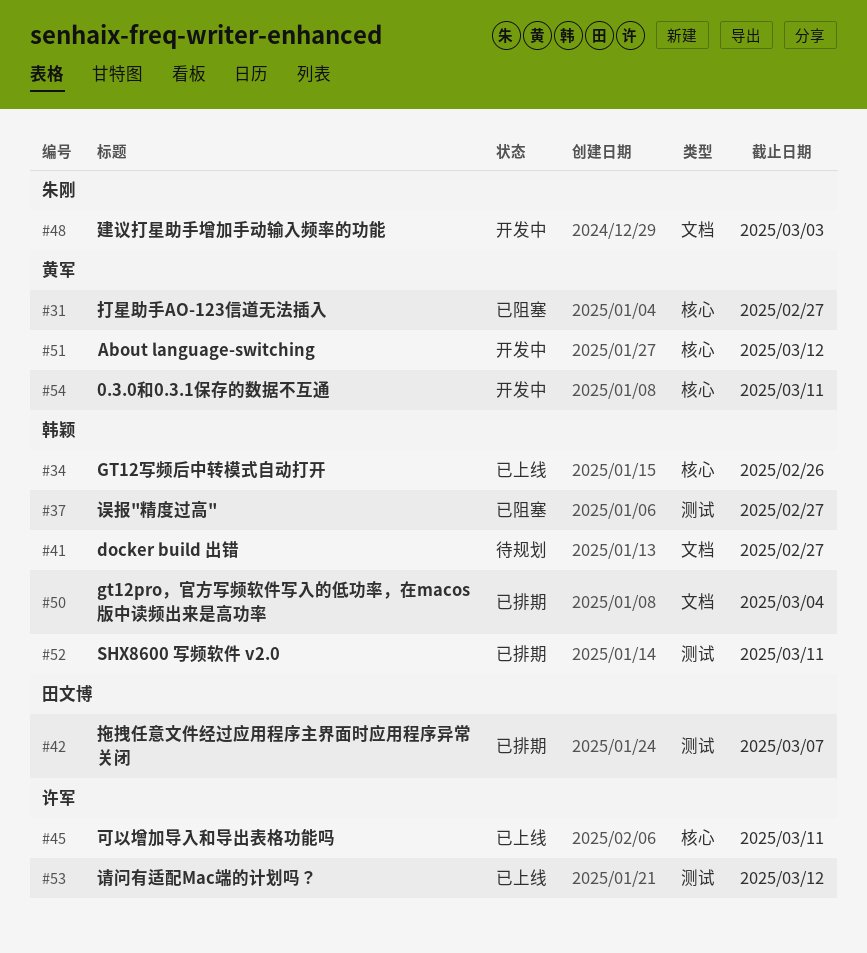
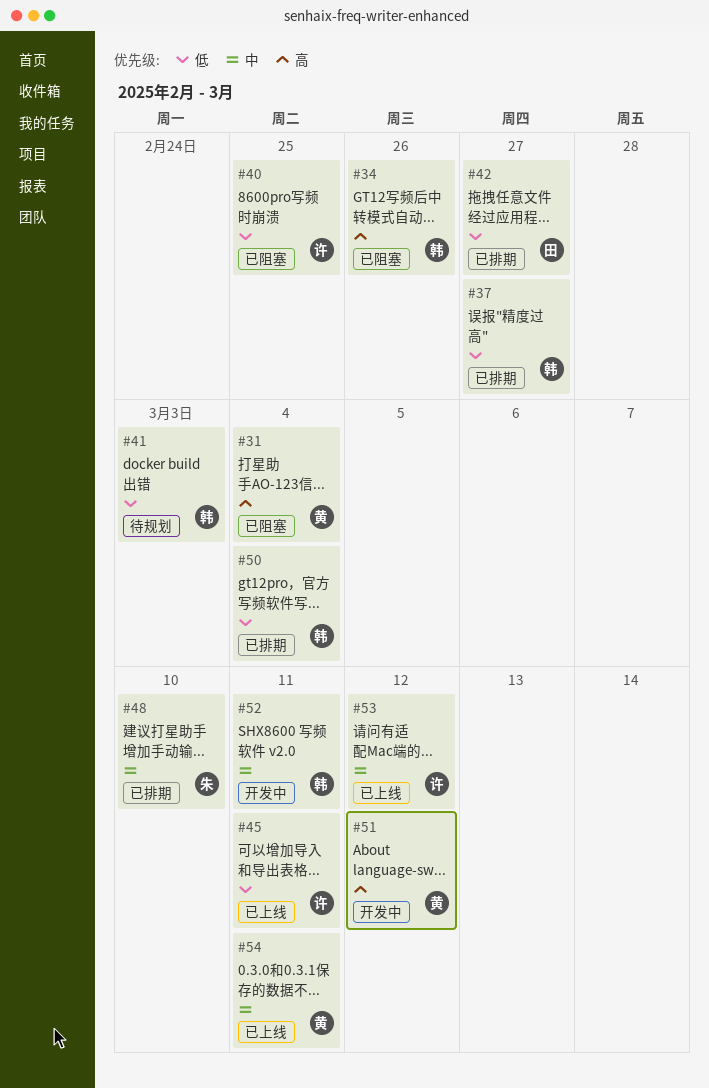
#31, due: Feb 27 -> Mar 4
#34, status: 已上线 -> 已阻塞
#37, status: 已阻塞 -> 已排期
#40: none -> present
#41, due: Feb 27 -> Mar 3
#42, due: Mar 7 -> Feb 27
#48, status: 开发中 -> 已排期
#48, due: Mar 3 -> Mar 10
#52, status: 已排期 -> 开发中
#54, status: 开发中 -> 已上线

